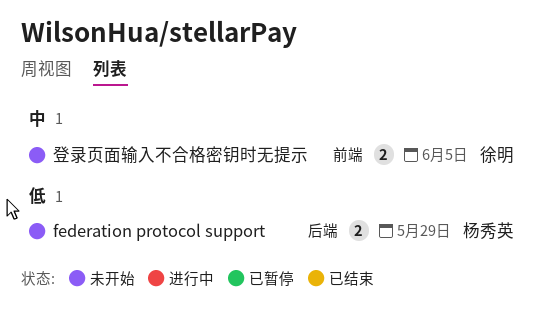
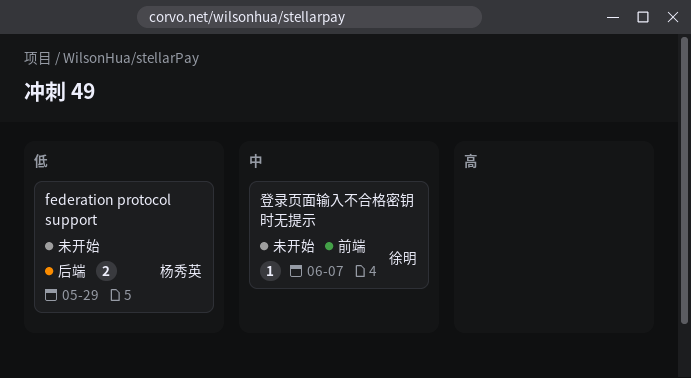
登录页面输入不合格密钥时无提示, estimate: 2 -> 1
登录页面输入不合格密钥时无提示, due: Jun 5 -> Jun 7

